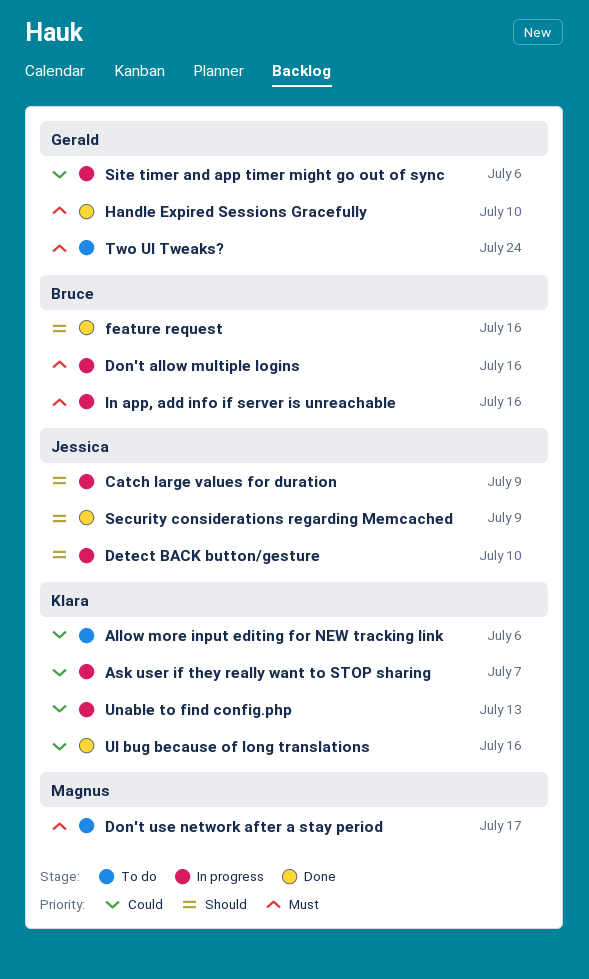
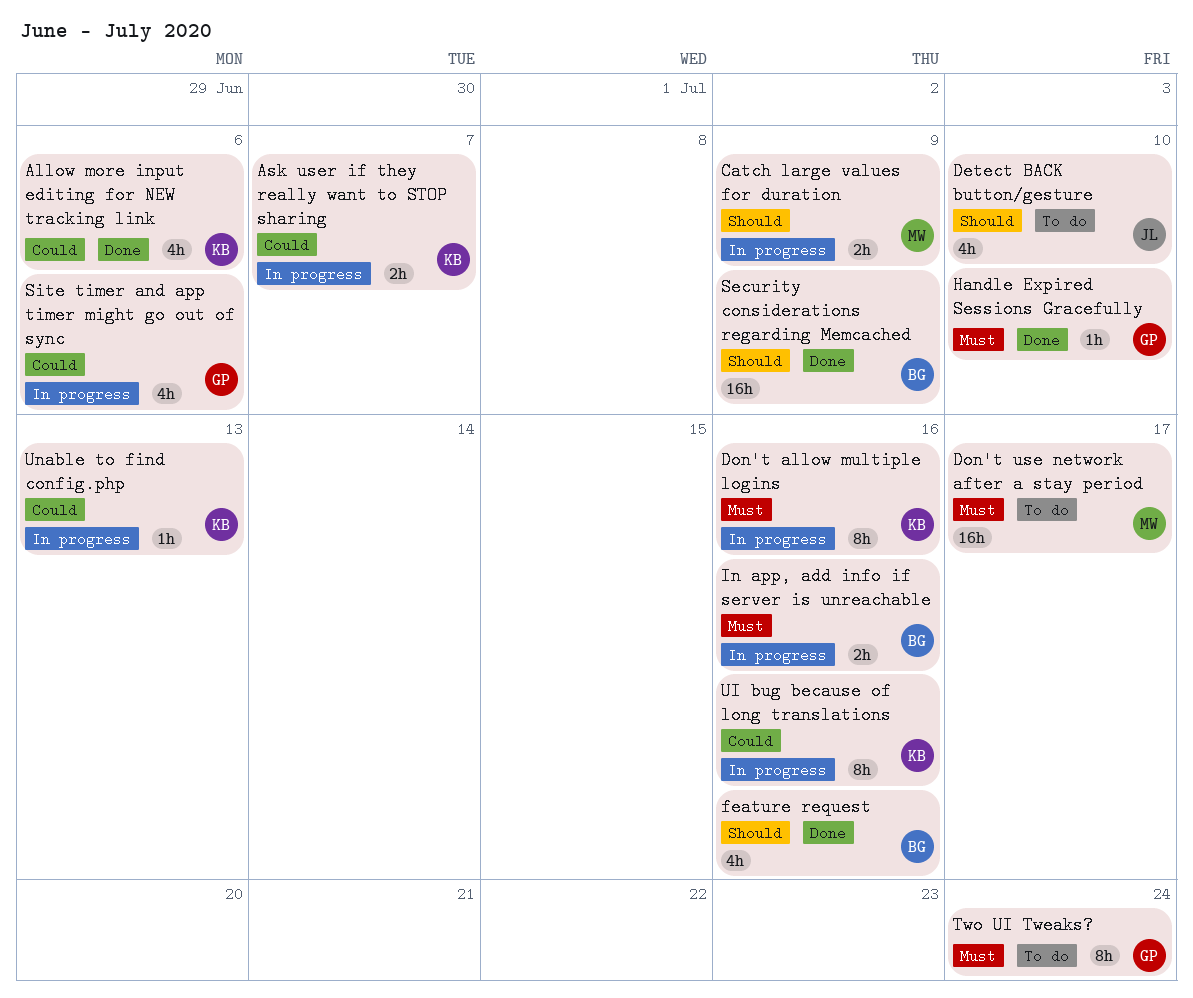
Allow more input editing for NEW tracking link, status: To do -> Done
Catch large values for duration, owner: Jessica -> Magnus
Detect BACK button/gesture, status: In progress -> To do
Don't allow multiple logins, owner: Bruce -> Klara
Security considerations regarding Memcached, owner: Jessica -> Bruce
UI bug because of long translations, status: Done -> In progress

